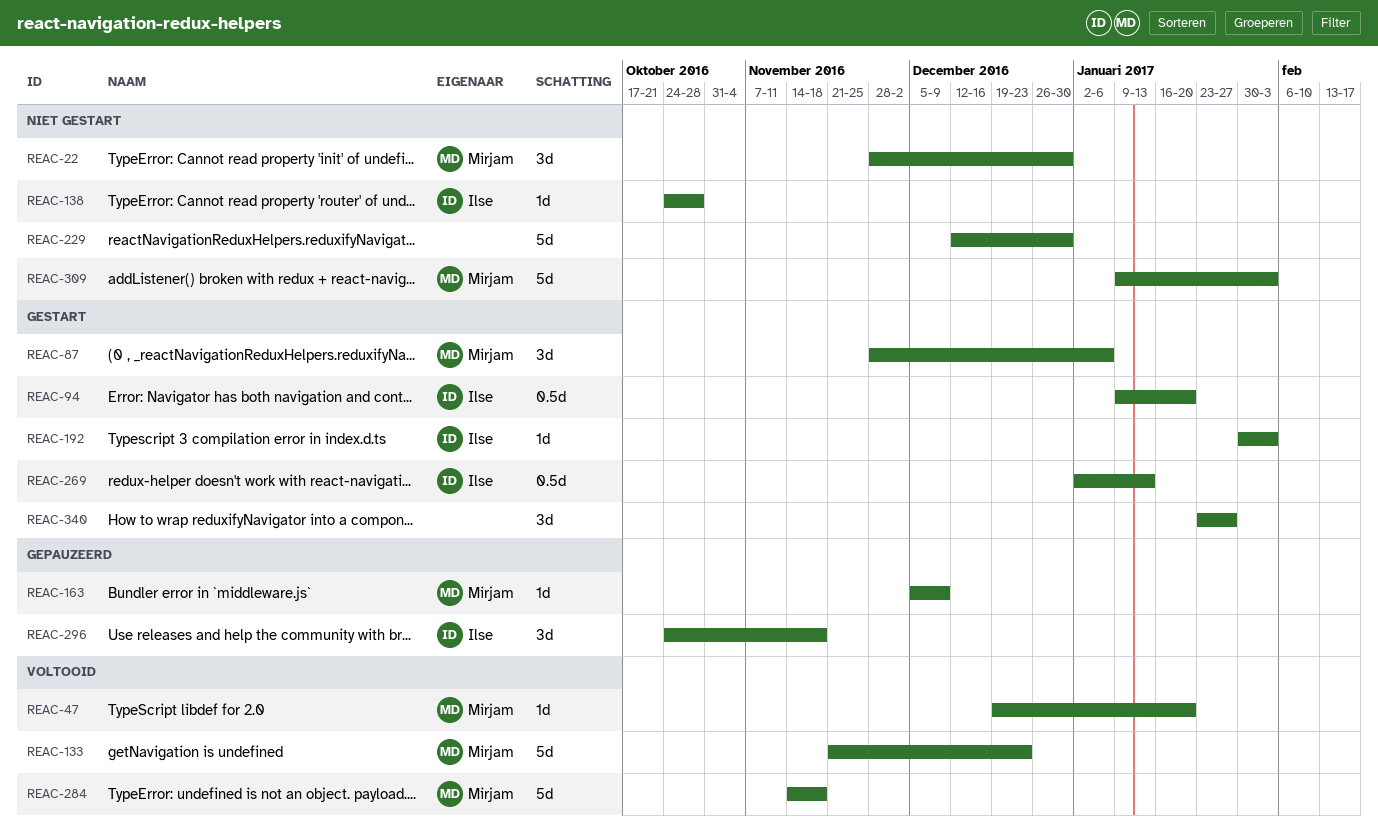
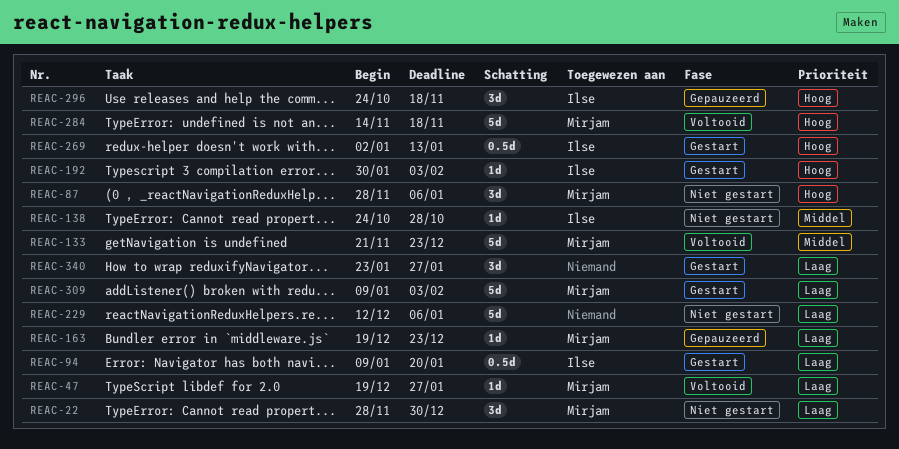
REAC-47, due: Jan 20 -> Jan 27
REAC-87, status: Gestart -> Niet gestart
REAC-163, start: Dec 5 -> Dec 19
REAC-163, due: Dec 9 -> Dec 23
REAC-229, due: Dec 30 -> Jan 6
REAC-309, status: Niet gestart -> Gestart

